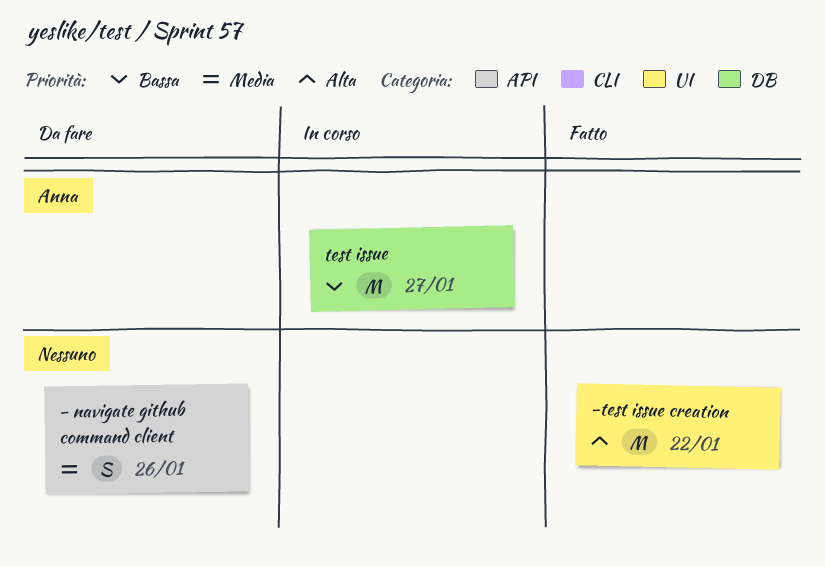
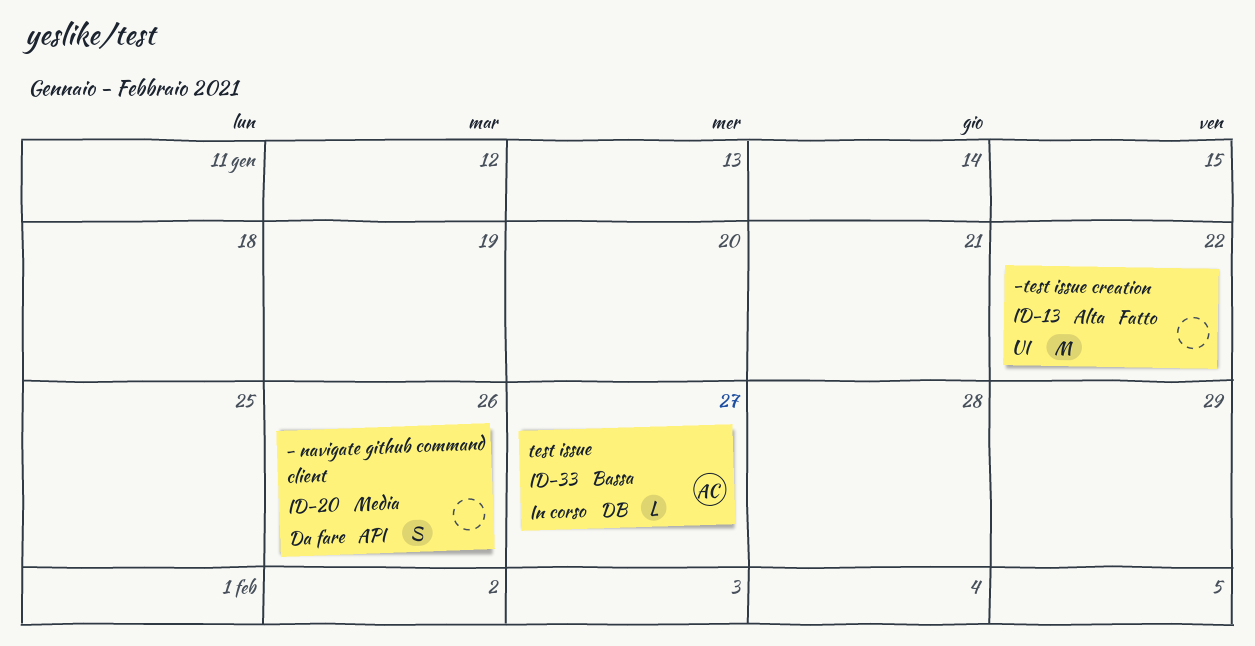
test issue, estimate: M -> L

